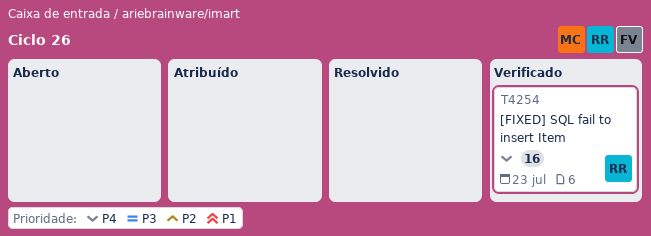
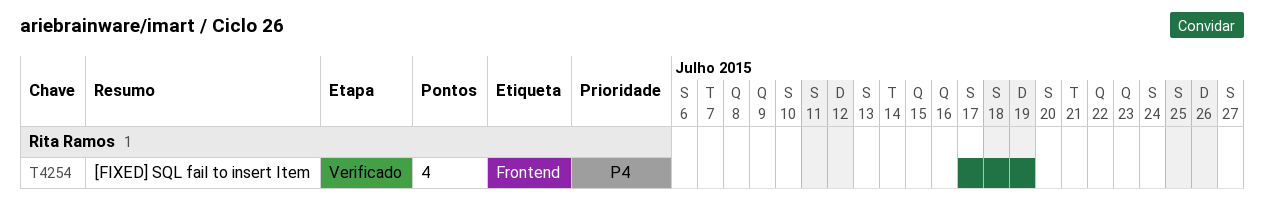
T4254, estimate: 16 -> 4
T4254, due: Jul 23 -> Jul 19

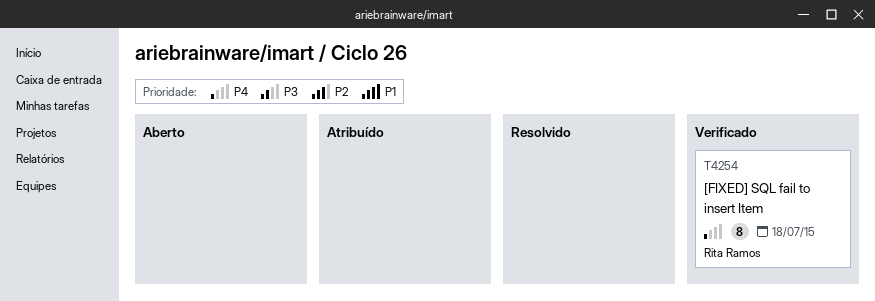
T4254, estimate: 4 -> 8
T4254, due: Jul 19 -> Jul 18

